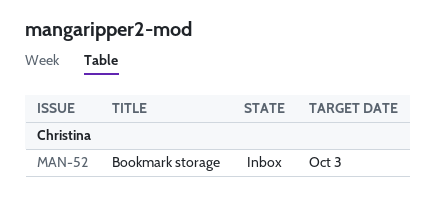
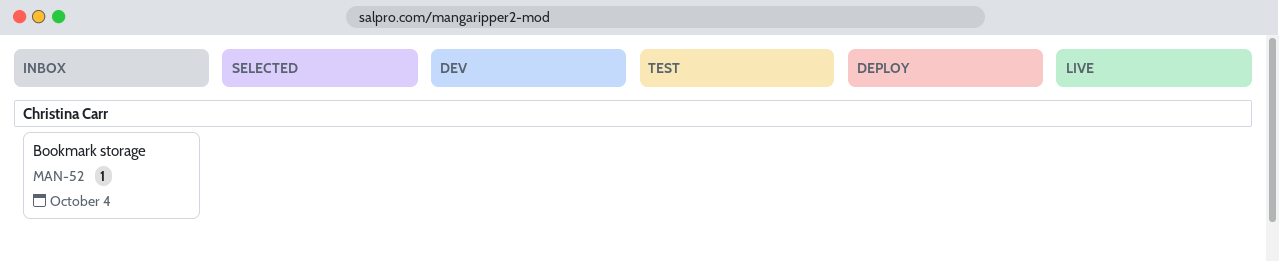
MAN-52, due: Oct 3 -> Oct 4

